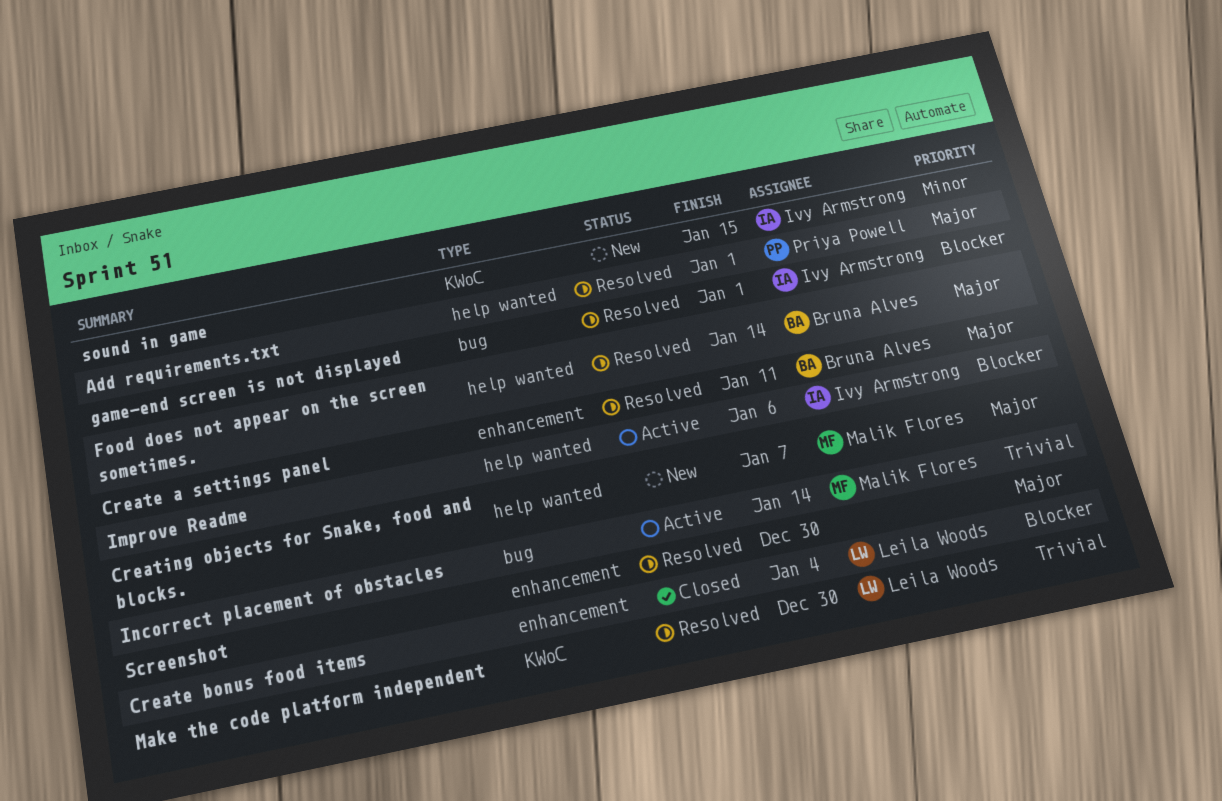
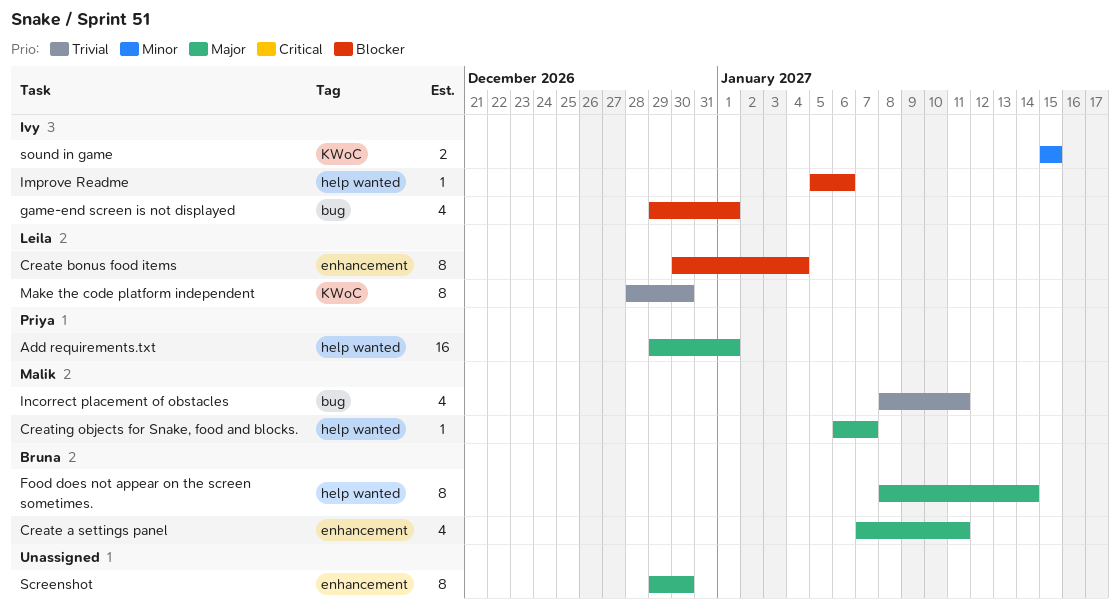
Incorrect placement of obstacles, due: Jan 14 -> Jan 11

